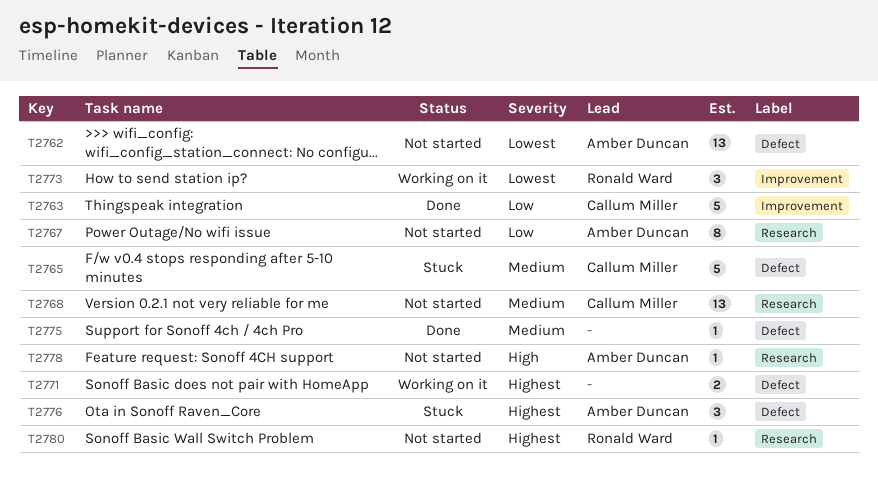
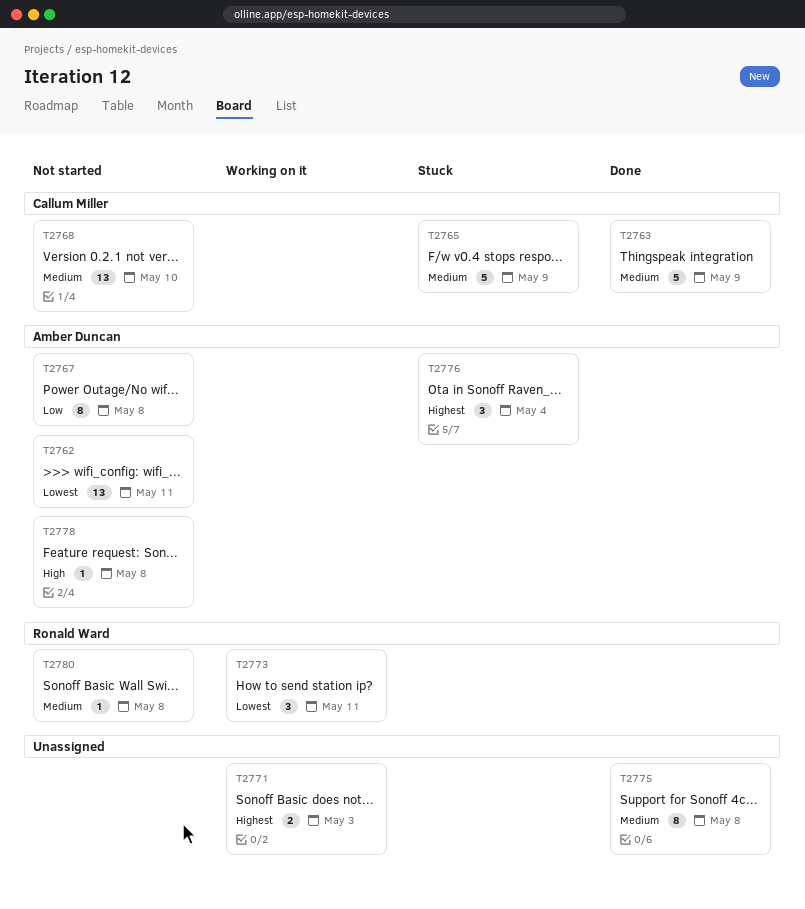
T2763, priority: Low -> Medium
T2775, estimate: 1 -> 8
T2780, priority: Highest -> Medium

